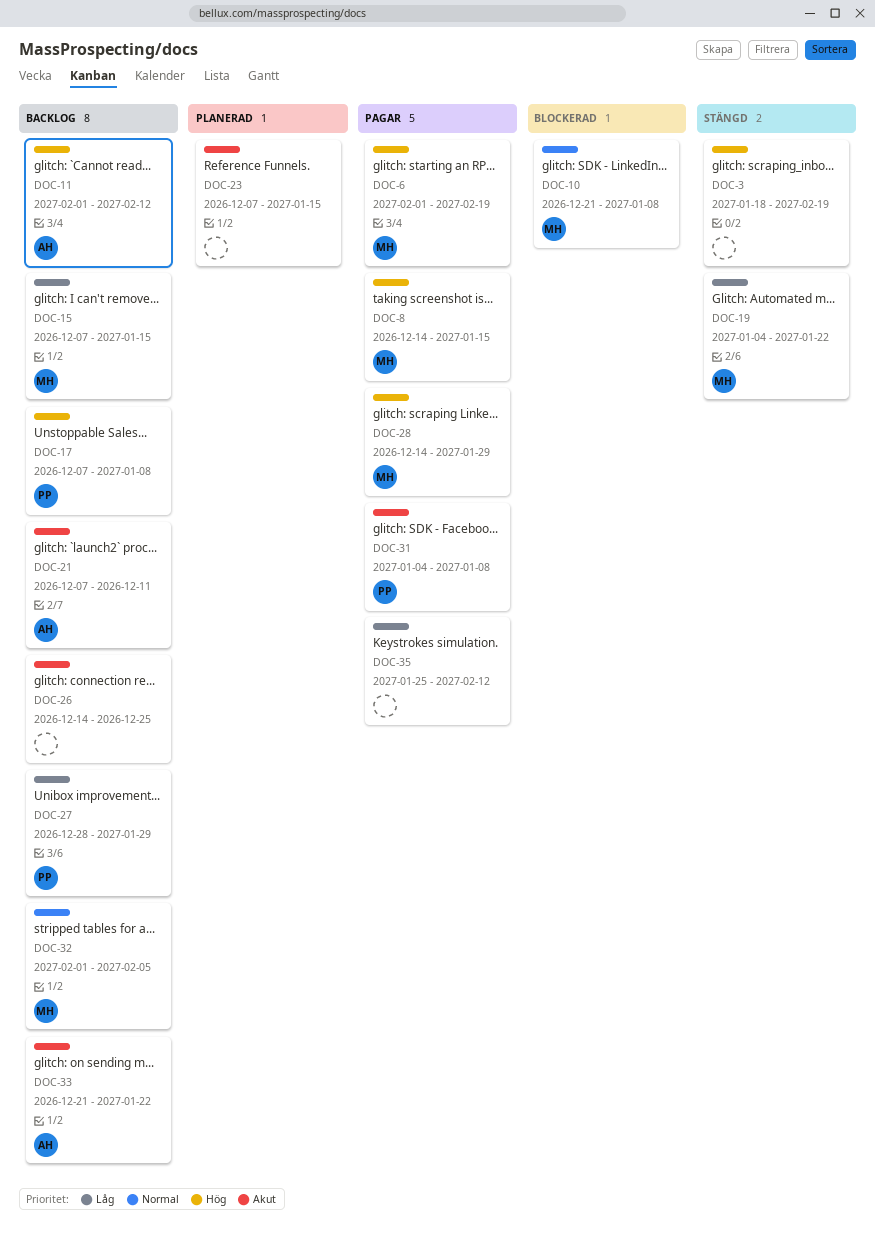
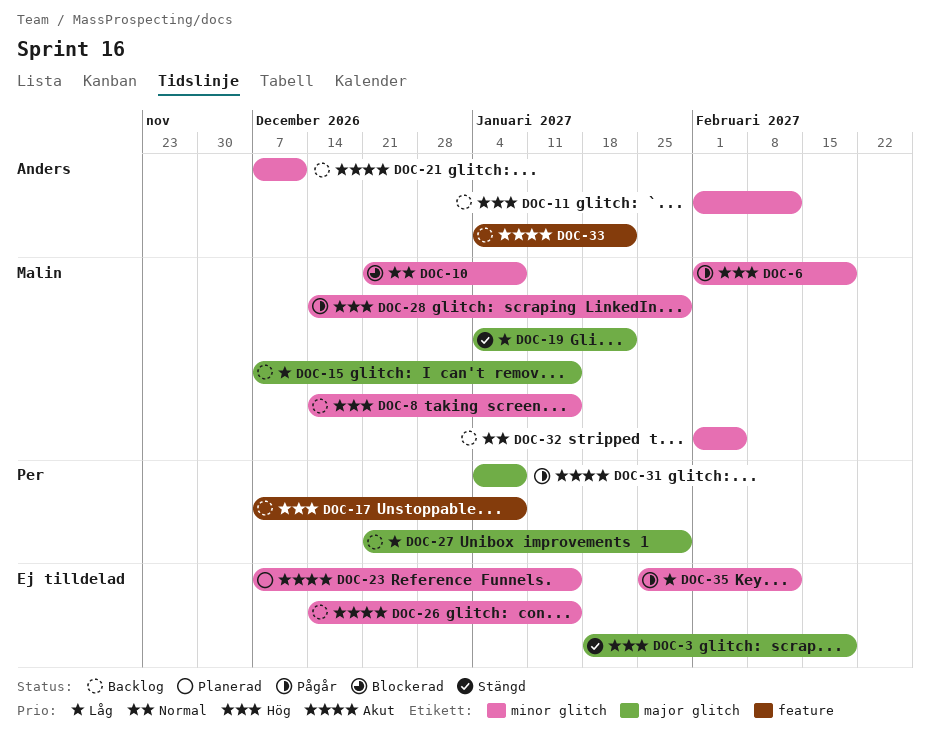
DOC-8, status: Pågår -> Backlog
DOC-26, due: Dec 25 -> Jan 15
DOC-27, start: Dec 28 -> Dec 21
DOC-33, start: Dec 21 -> Jan 4

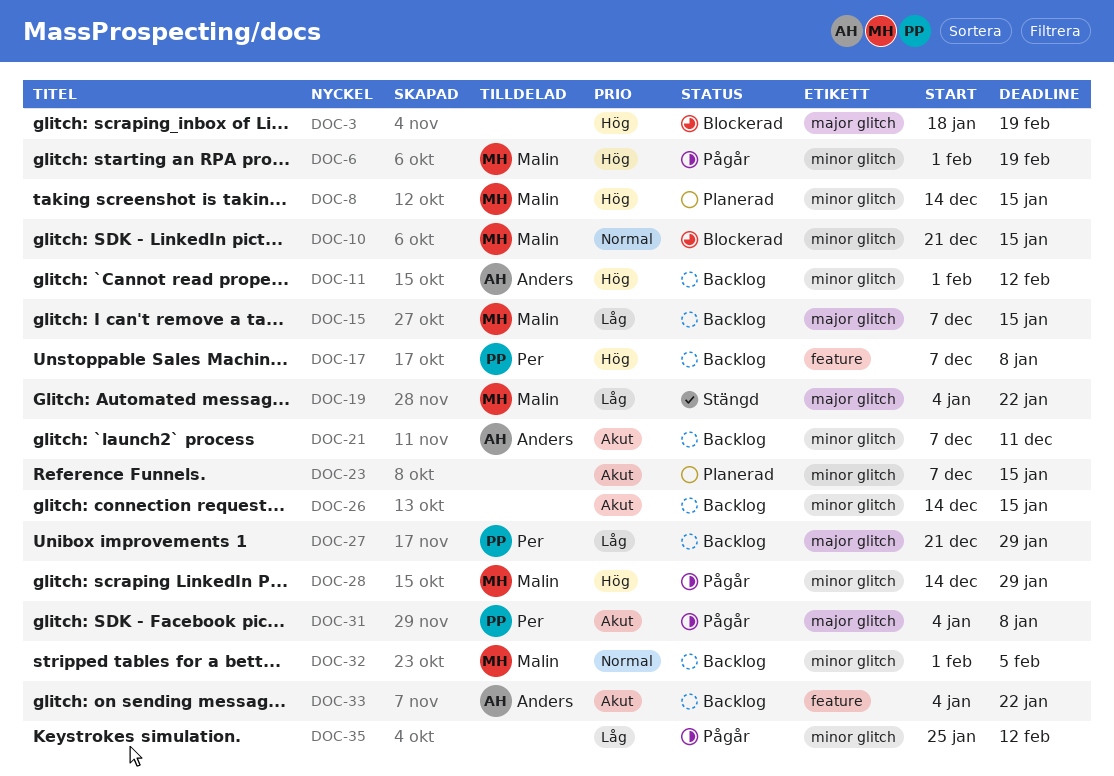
DOC-3, status: Stängd -> Blockerad
DOC-8, status: Backlog -> Planerad
DOC-10, due: Jan 8 -> Jan 15

